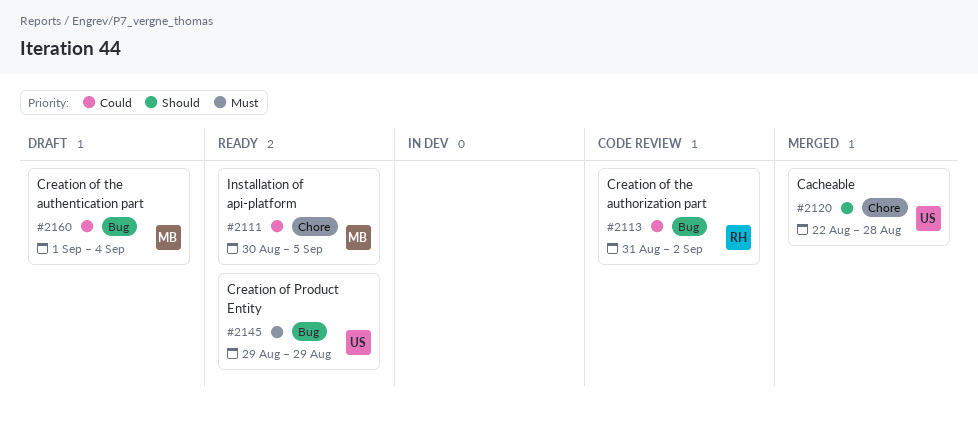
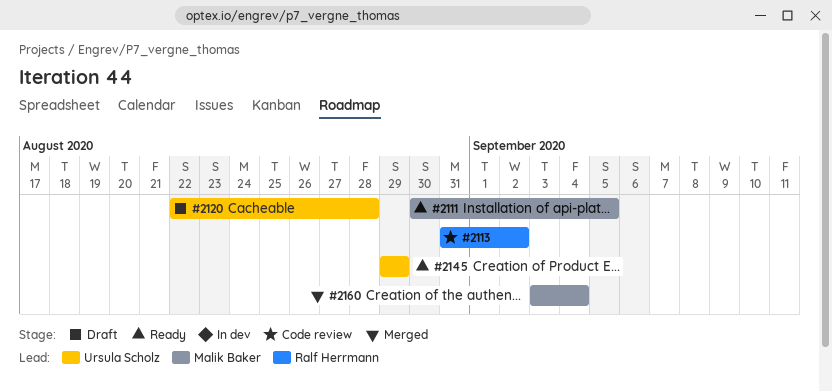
#2120, status: Merged -> Draft
#2160, status: Draft -> Merged
#2160, start: Sep 1 -> Sep 3

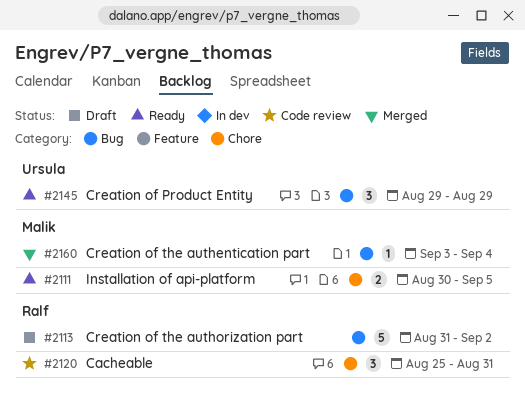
#2113, status: Code review -> Draft
#2120, status: Draft -> Code review
#2120, owner: Ursula Scholz -> Ralf Herrmann
#2120, start: Aug 22 -> Aug 25
#2120, due: Aug 28 -> Aug 31

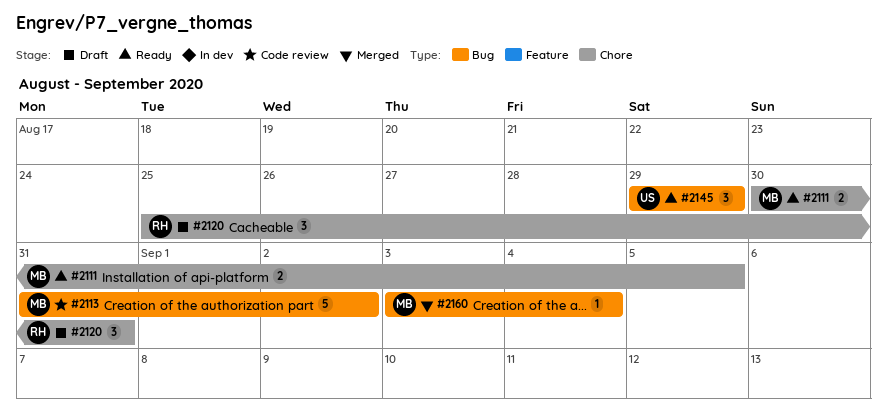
#2113, status: Draft -> Code review
#2113, owner: Ralf -> Malik
#2120, status: Code review -> Draft

